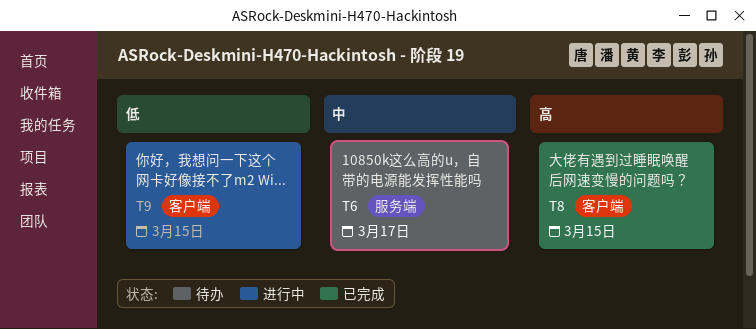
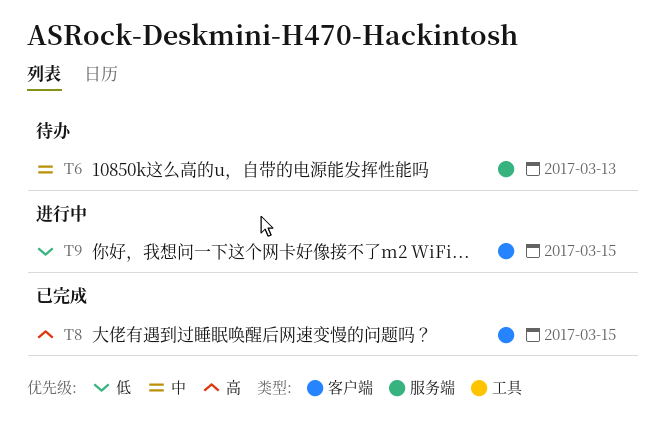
T6, due: Mar 17 -> Mar 13

